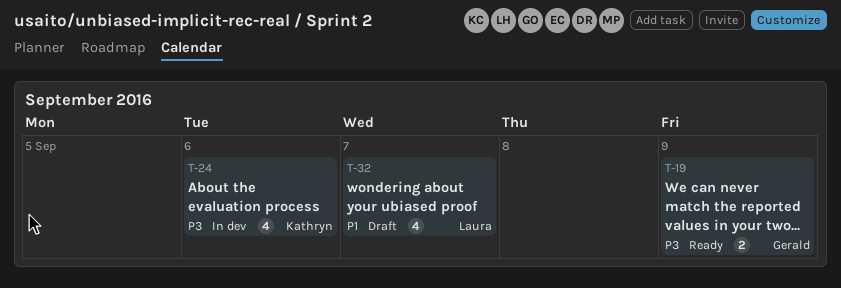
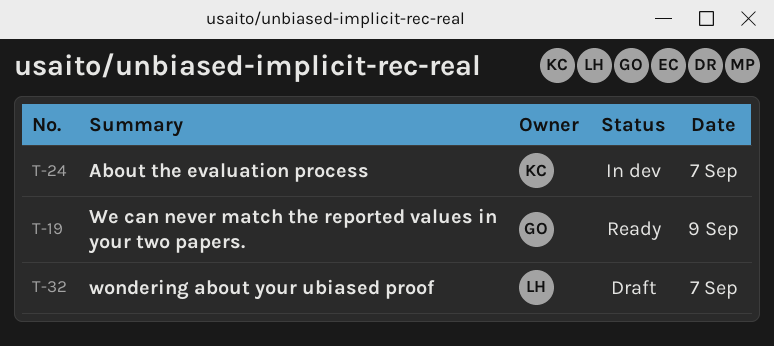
T-24, day: Sep 6 -> Sep 7

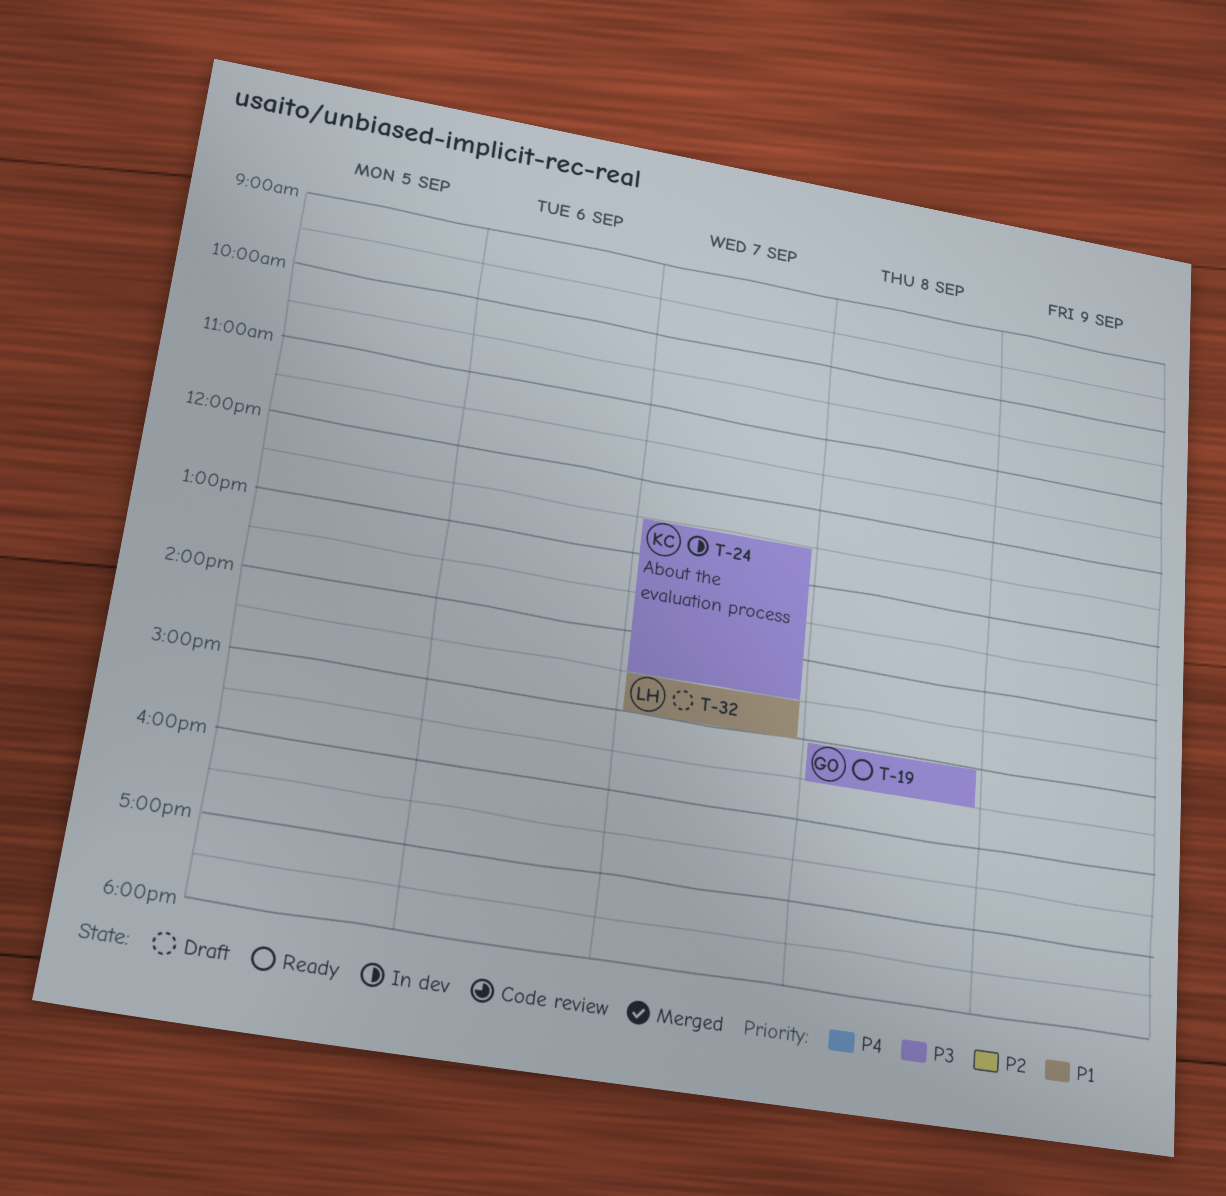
T-19, day: Sep 9 -> Sep 8

